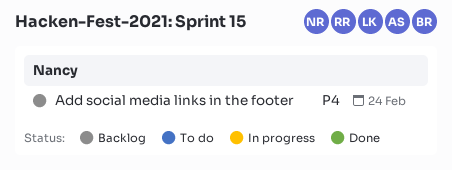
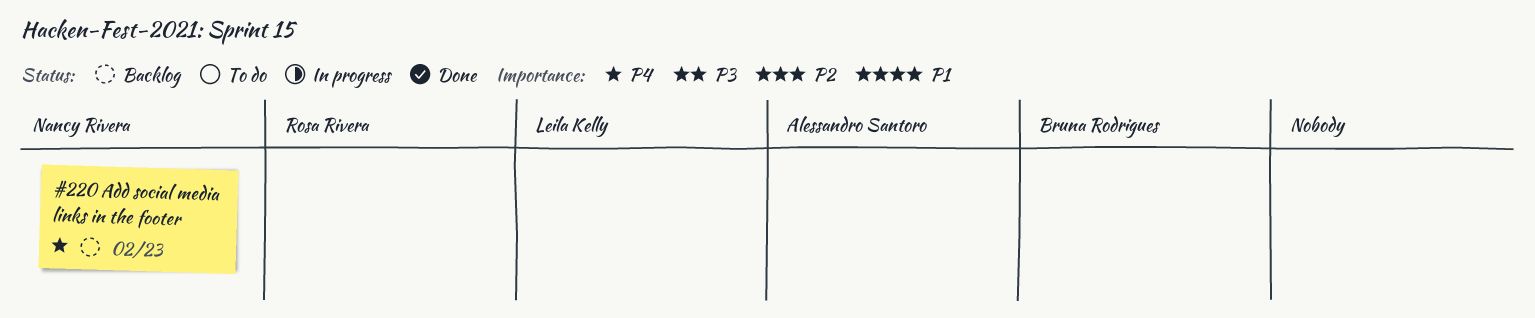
Add social media links in the footer, due: Feb 24 -> Feb 23

